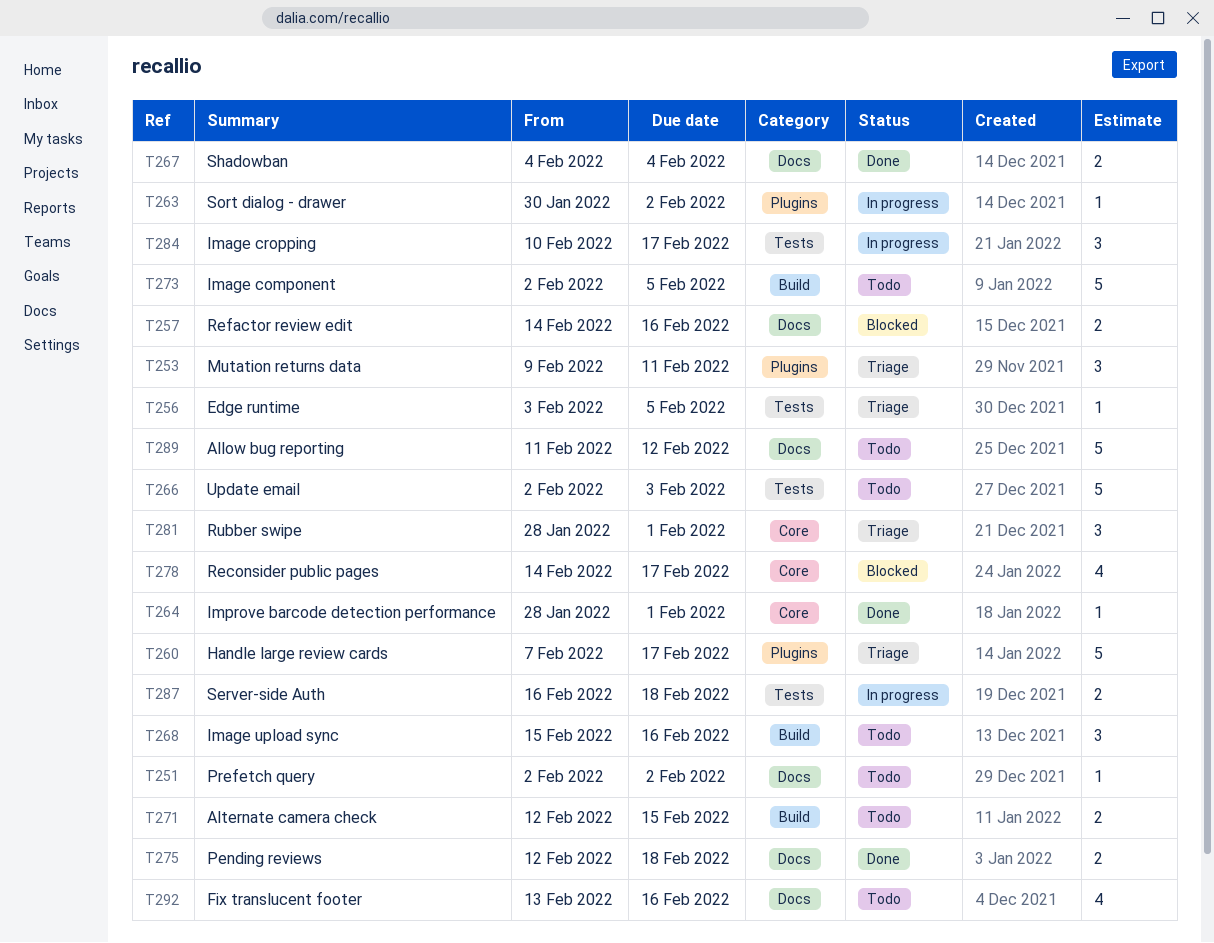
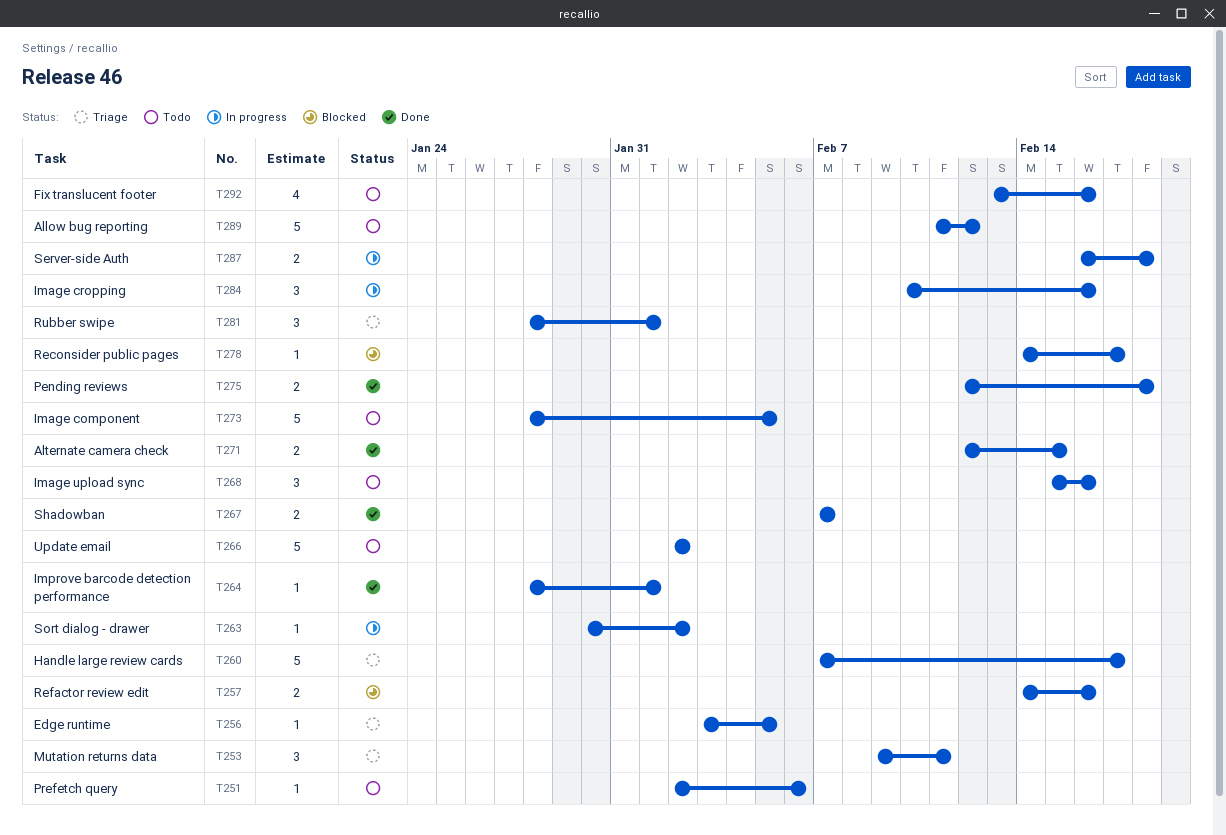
T251, due: Feb 2 -> Feb 6
T266, due: Feb 3 -> Feb 2
T267, start: Feb 4 -> Feb 7
T267, due: Feb 4 -> Feb 7
T271, status: Todo -> Done
T273, start: Feb 2 -> Jan 28
T278, estimate: 4 -> 1
T284, due: Feb 17 -> Feb 16

